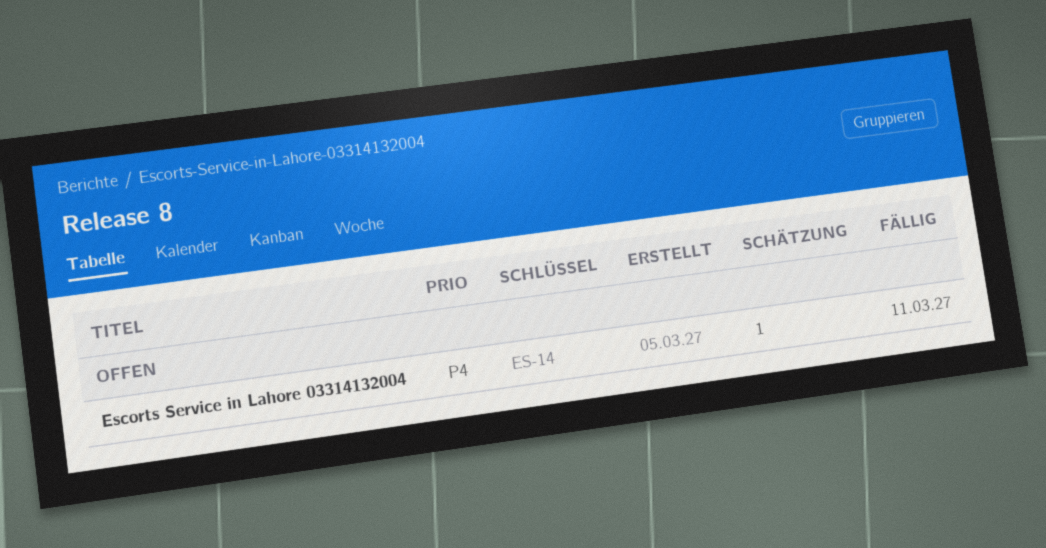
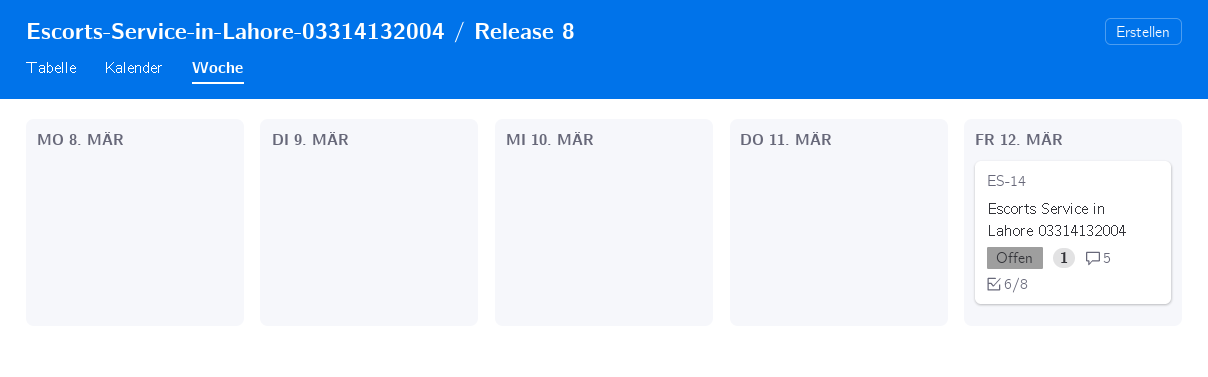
ES-14, due: Mar 11 -> Mar 12

